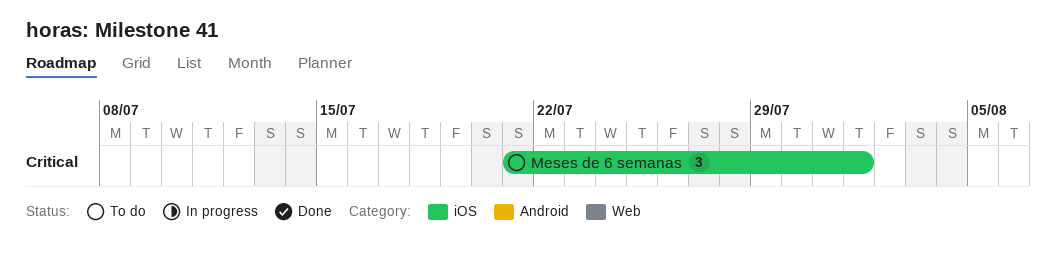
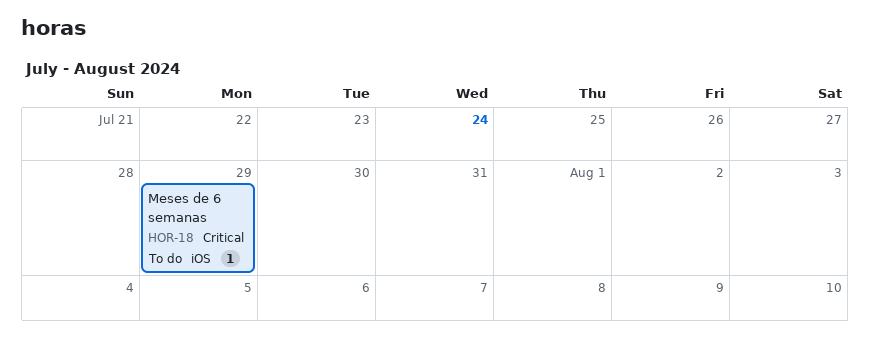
Meses de 6 semanas, estimate: 3 -> 1
Meses de 6 semanas, due: Aug 1 -> Jul 29

